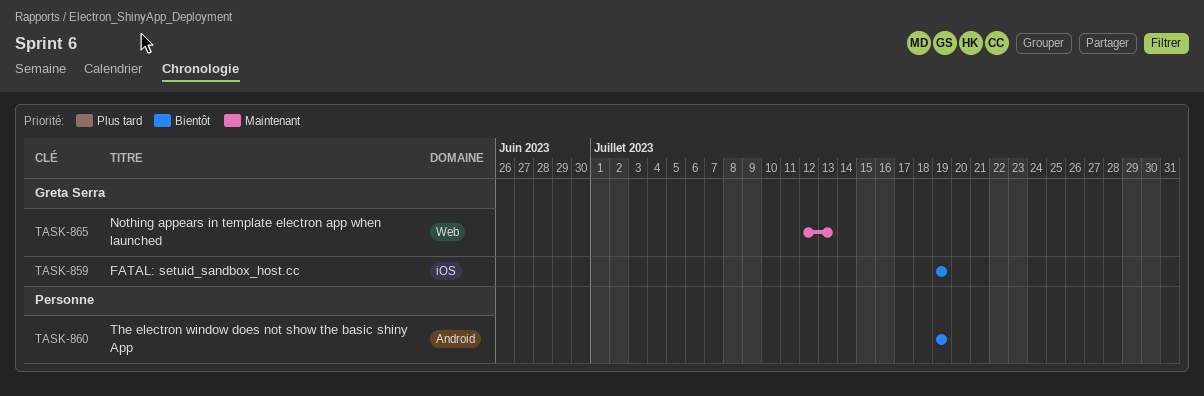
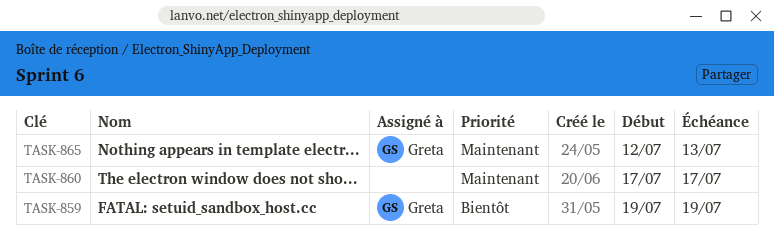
TASK-860, priority: Bientôt -> Maintenant
TASK-860, start: Jul 19 -> Jul 17
TASK-860, due: Jul 19 -> Jul 17

